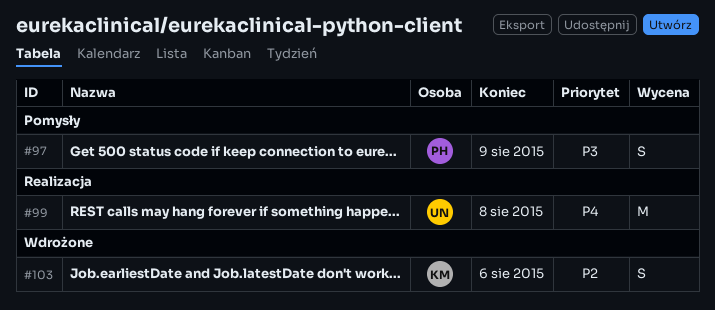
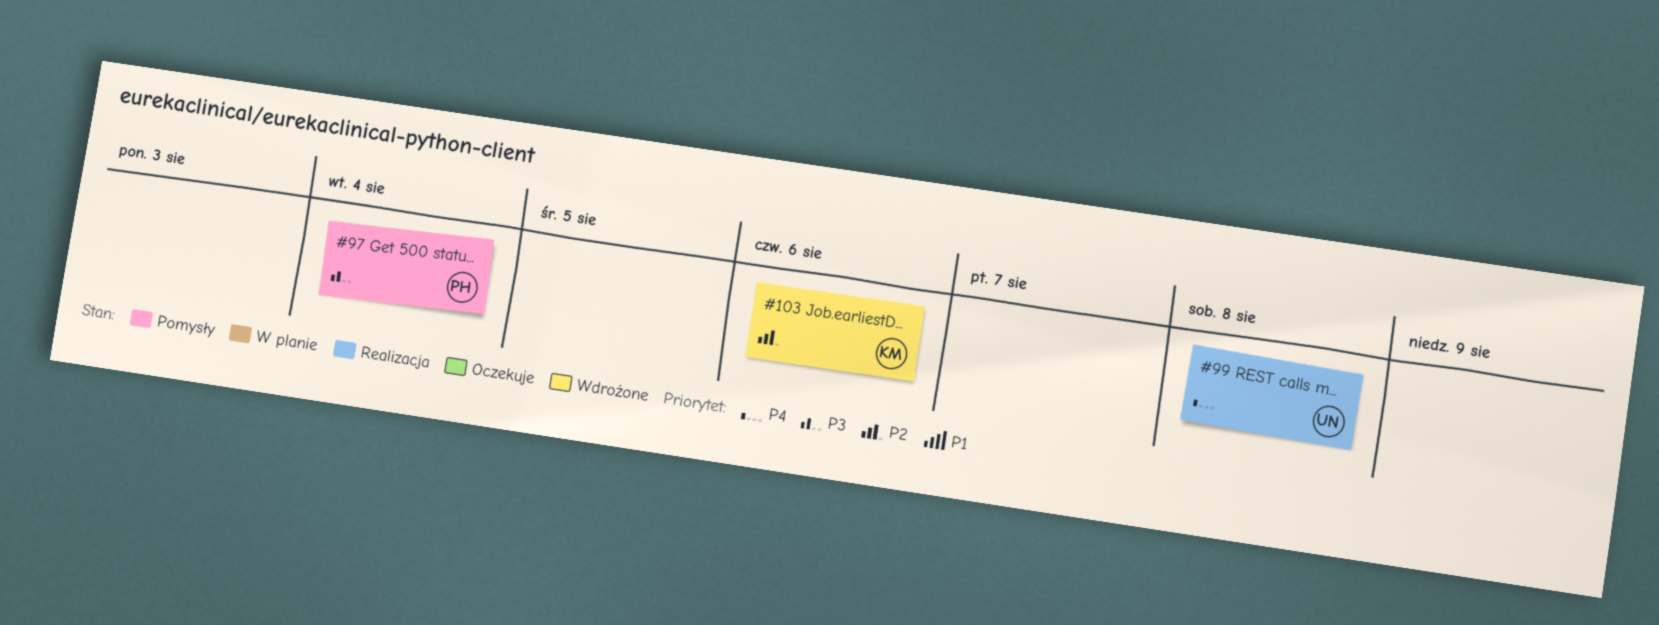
#97, due: Aug 9 -> Aug 4

